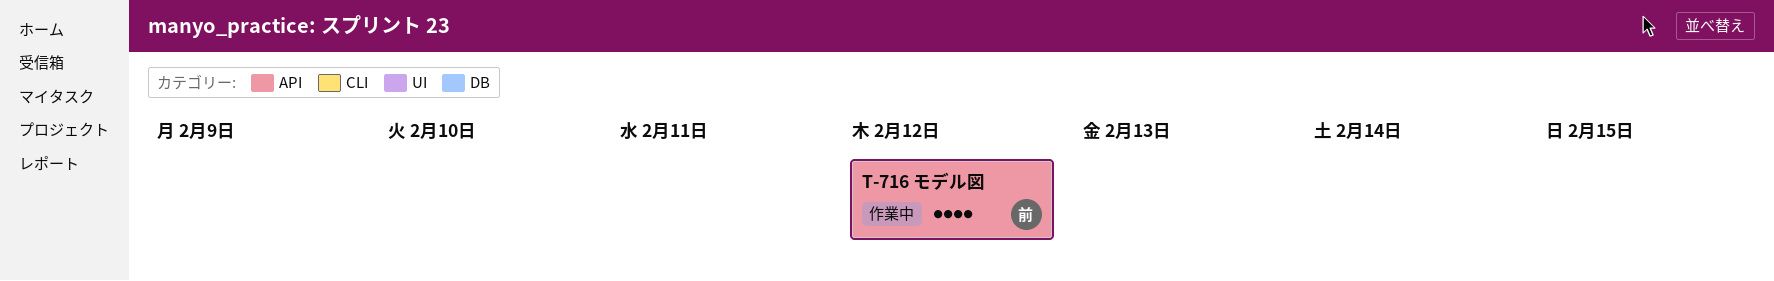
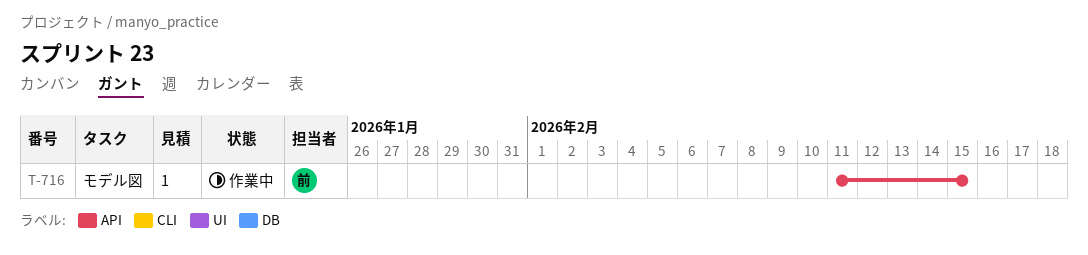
T-716, estimate: 4 -> 1
T-716, due: Feb 12 -> Feb 15

